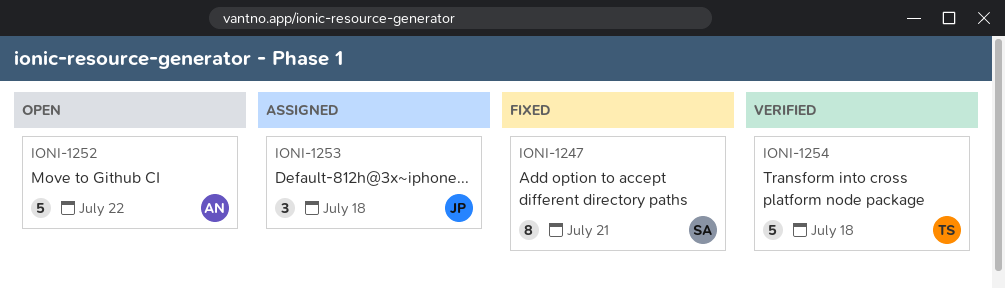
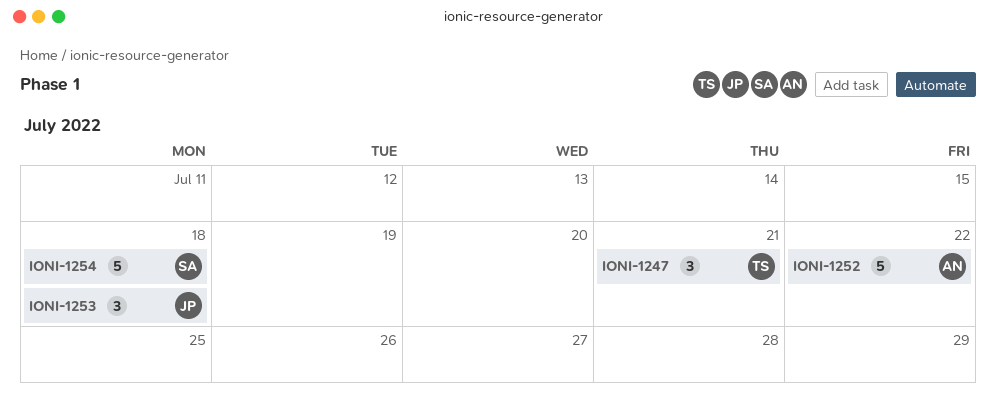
IONI-1247, owner: SA -> TS
IONI-1247, estimate: 8 -> 3
IONI-1254, owner: TS -> SA

